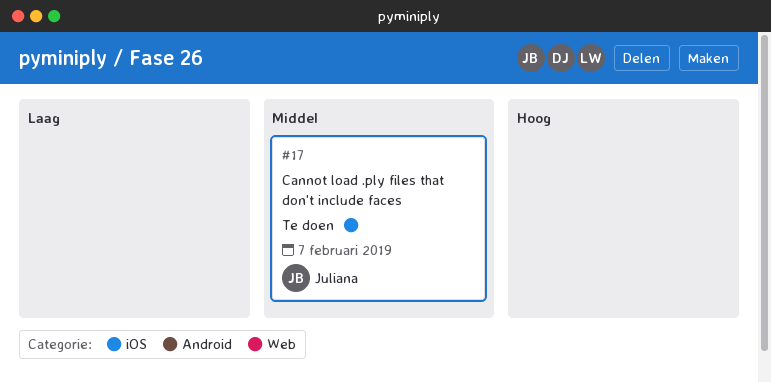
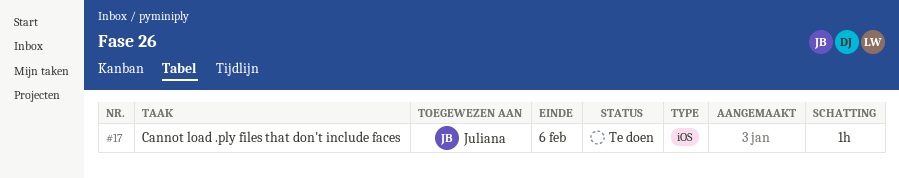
#17, due: Feb 7 -> Feb 6

